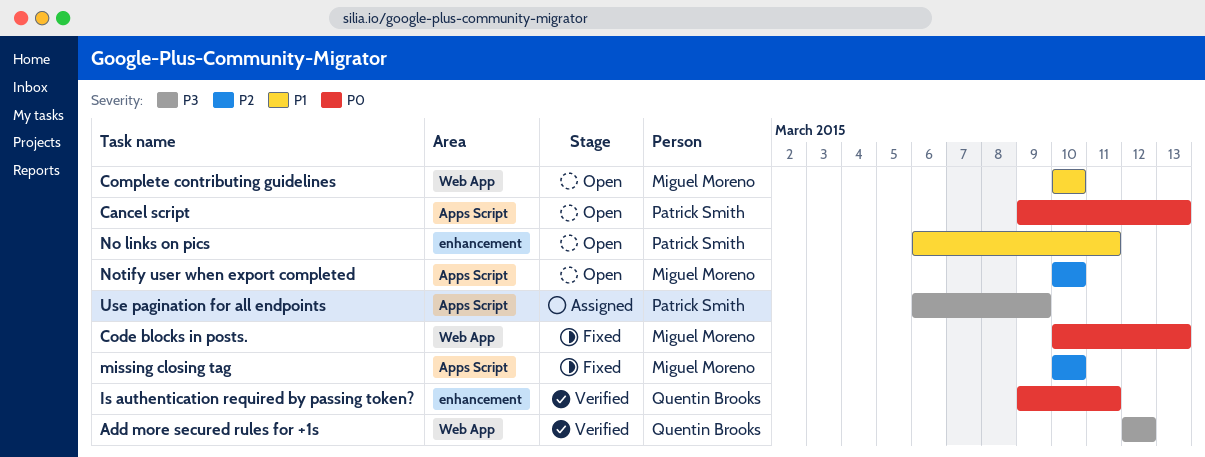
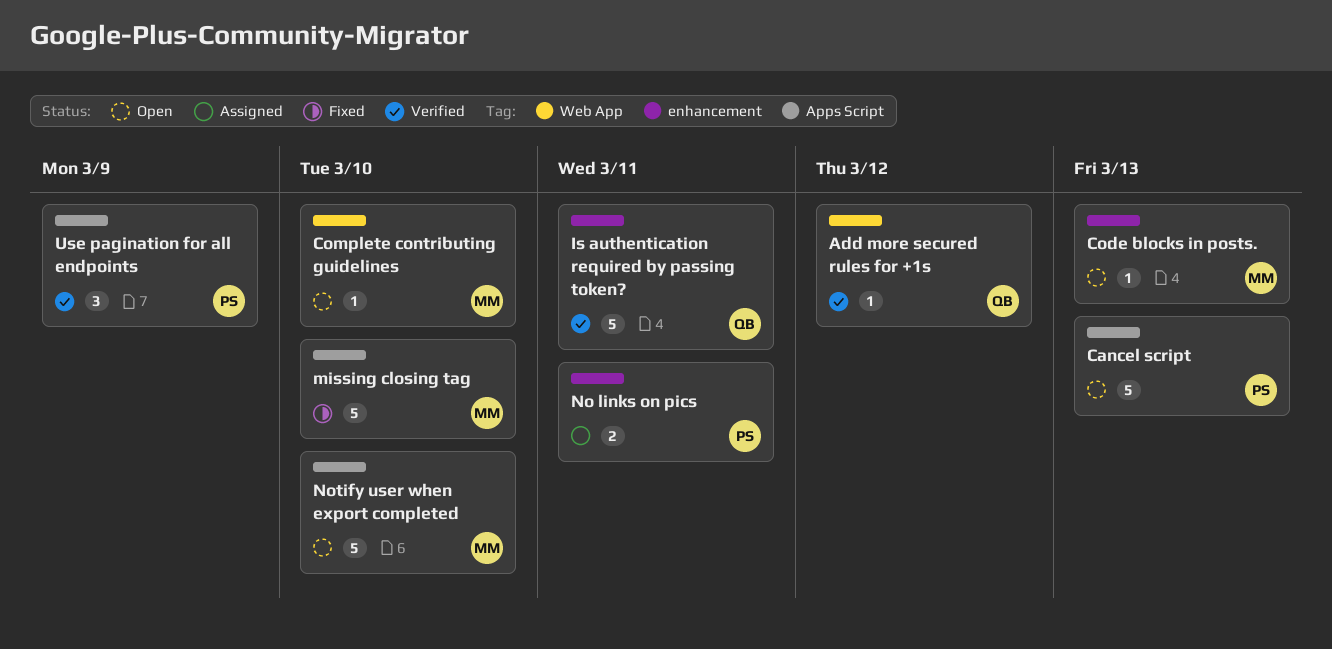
Code blocks in posts., status: Fixed -> Open
Code blocks in posts., label: Web App -> enhancement
No links on pics, status: Open -> Assigned
Use pagination for all endpoints, status: Assigned -> Verified

